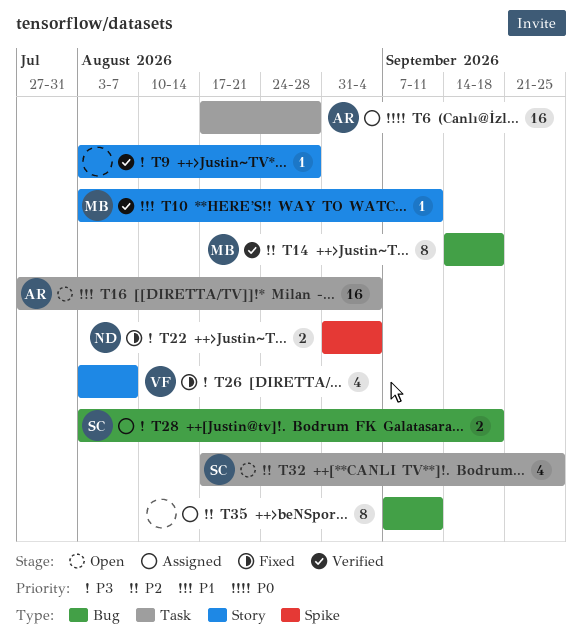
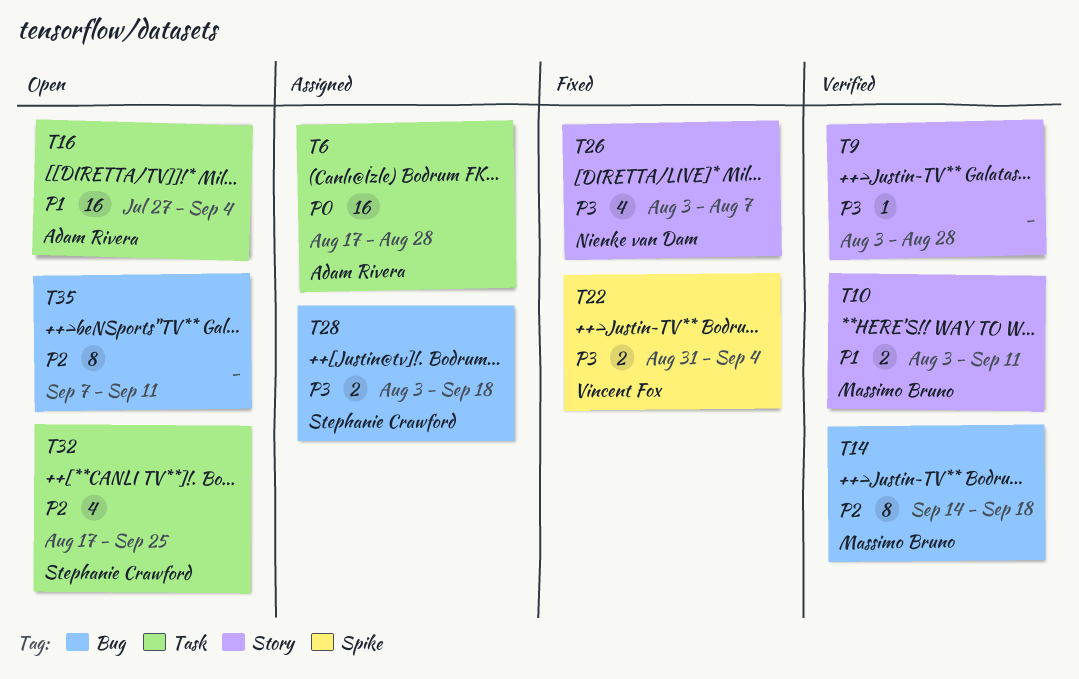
T10, estimate: 1 -> 2
T22, owner: Nienke van Dam -> Vincent Fox
T26, owner: Vincent Fox -> Nienke van Dam
T35, status: Assigned -> Open

